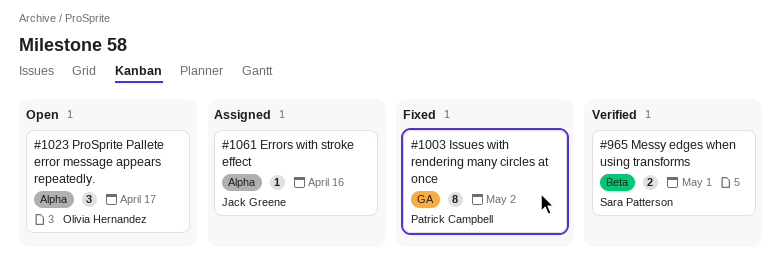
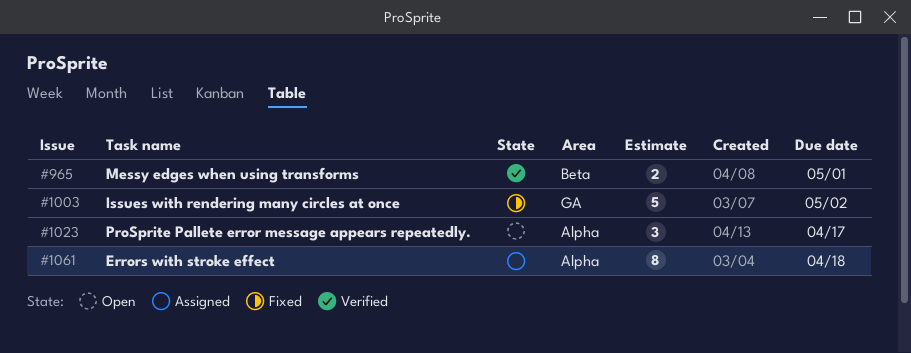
#1003, estimate: 8 -> 5
#1061, estimate: 1 -> 8
#1061, due: Apr 16 -> Apr 18

